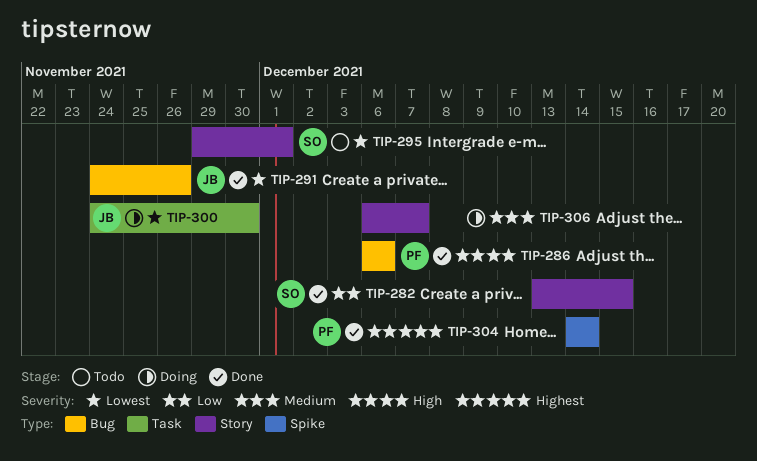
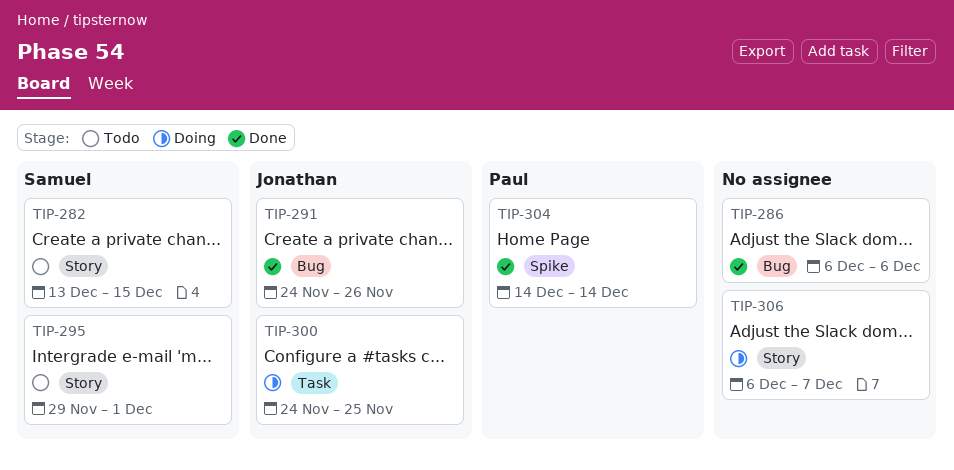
TIP-282, status: Done -> Todo
TIP-286, owner: Paul -> none
TIP-300, due: Nov 30 -> Nov 25

